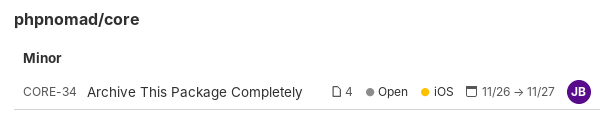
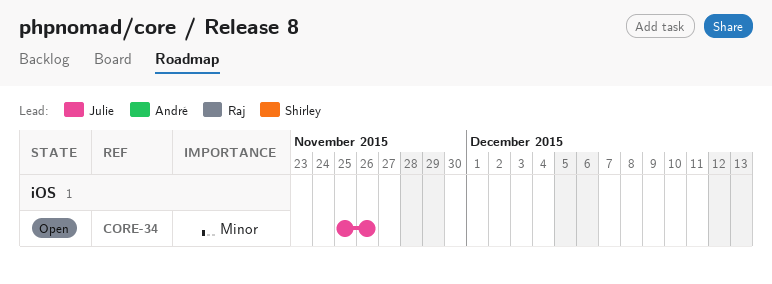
CORE-34, start: Nov 26 -> Nov 25
CORE-34, due: Nov 27 -> Nov 26

